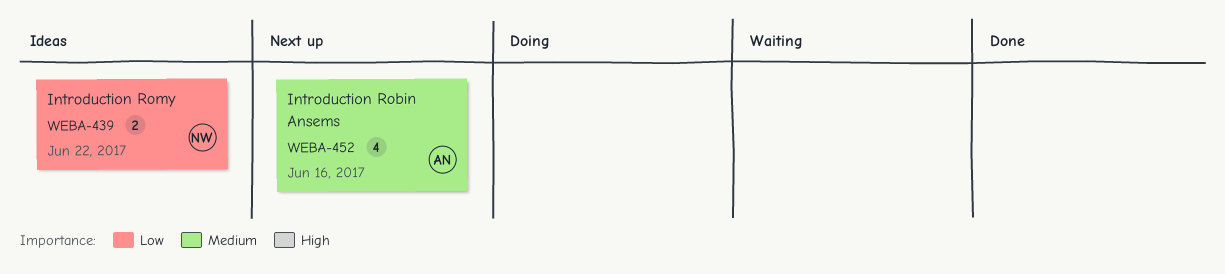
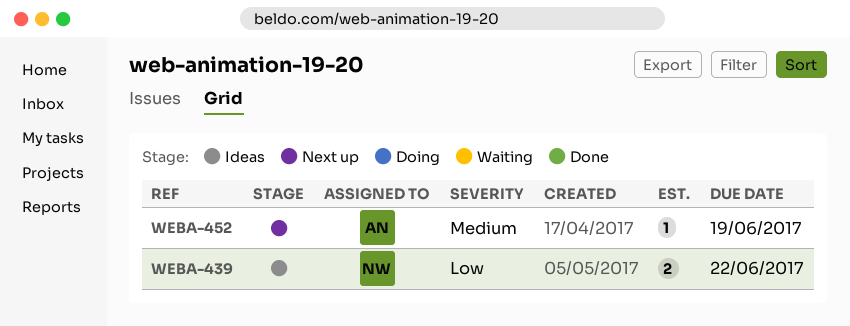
WEBA-452, estimate: 4 -> 1
WEBA-452, due: Jun 16 -> Jun 19

